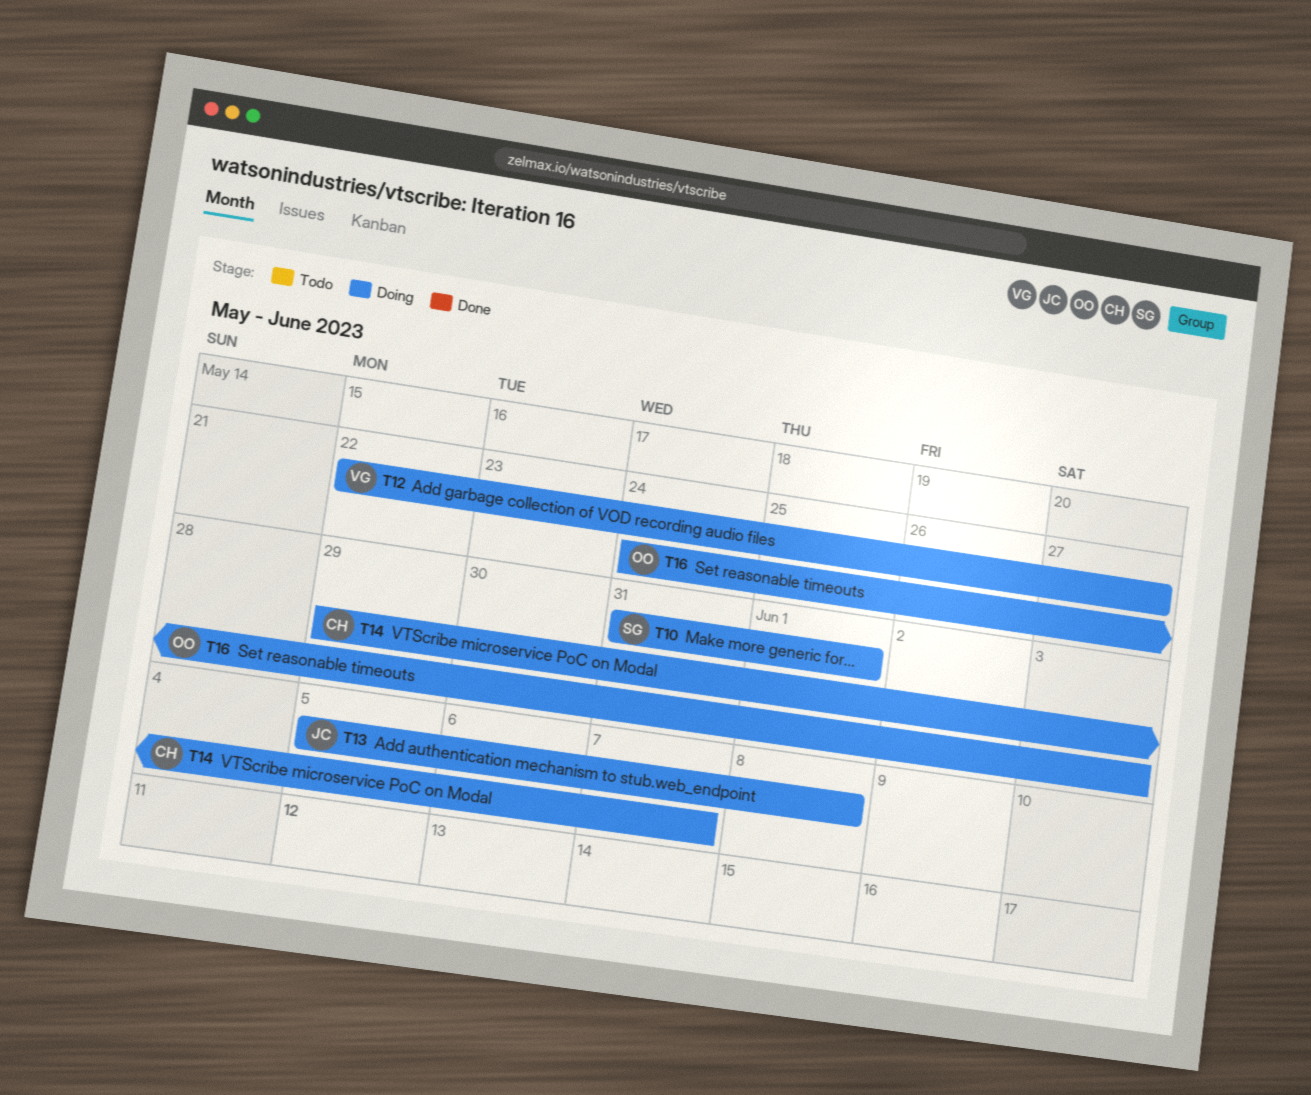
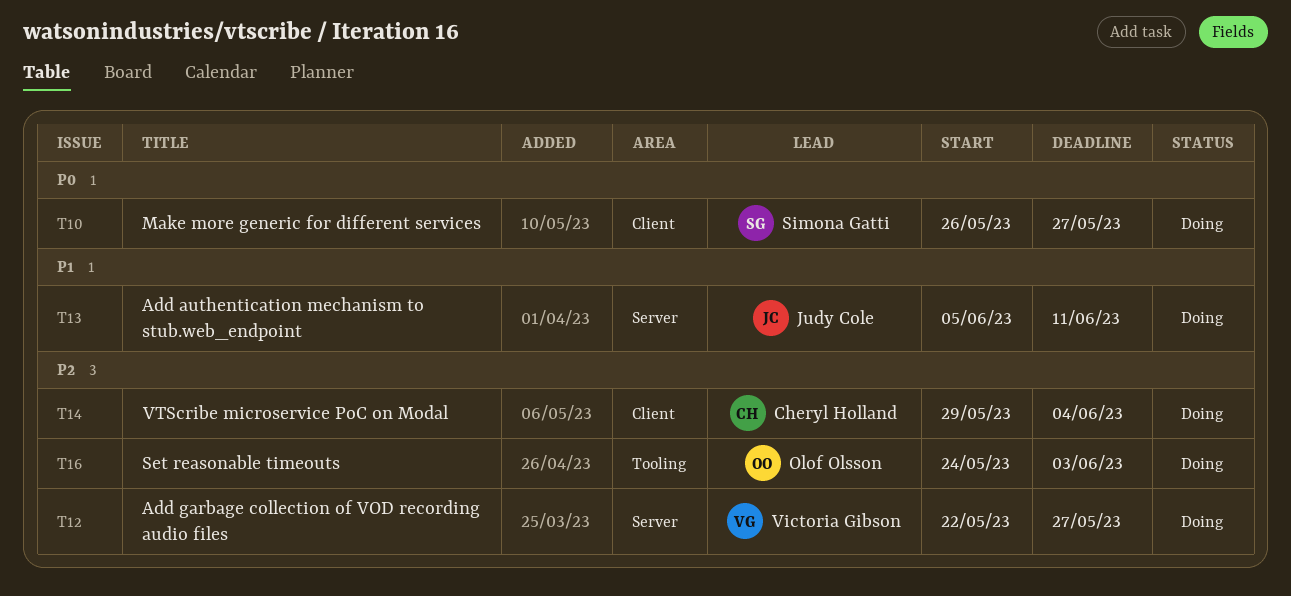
T10, start: May 31 -> May 26
T10, due: Jun 1 -> May 27
T13, due: Jun 8 -> Jun 11
T14, due: Jun 7 -> Jun 4

